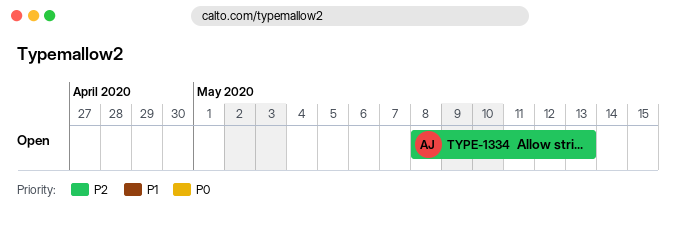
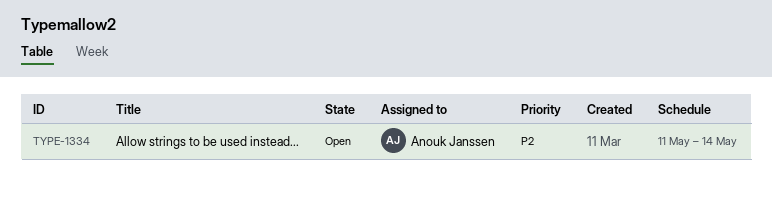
TYPE-1334, start: May 8 -> May 11
TYPE-1334, due: May 13 -> May 14

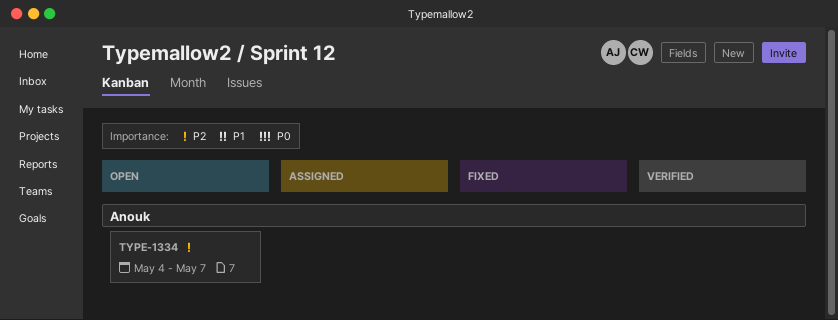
TYPE-1334, start: May 11 -> May 4
TYPE-1334, due: May 14 -> May 7

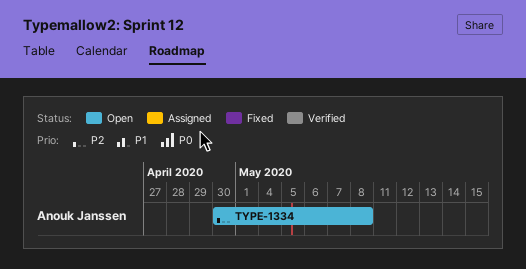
TYPE-1334, start: May 4 -> Apr 30
TYPE-1334, due: May 7 -> May 8

